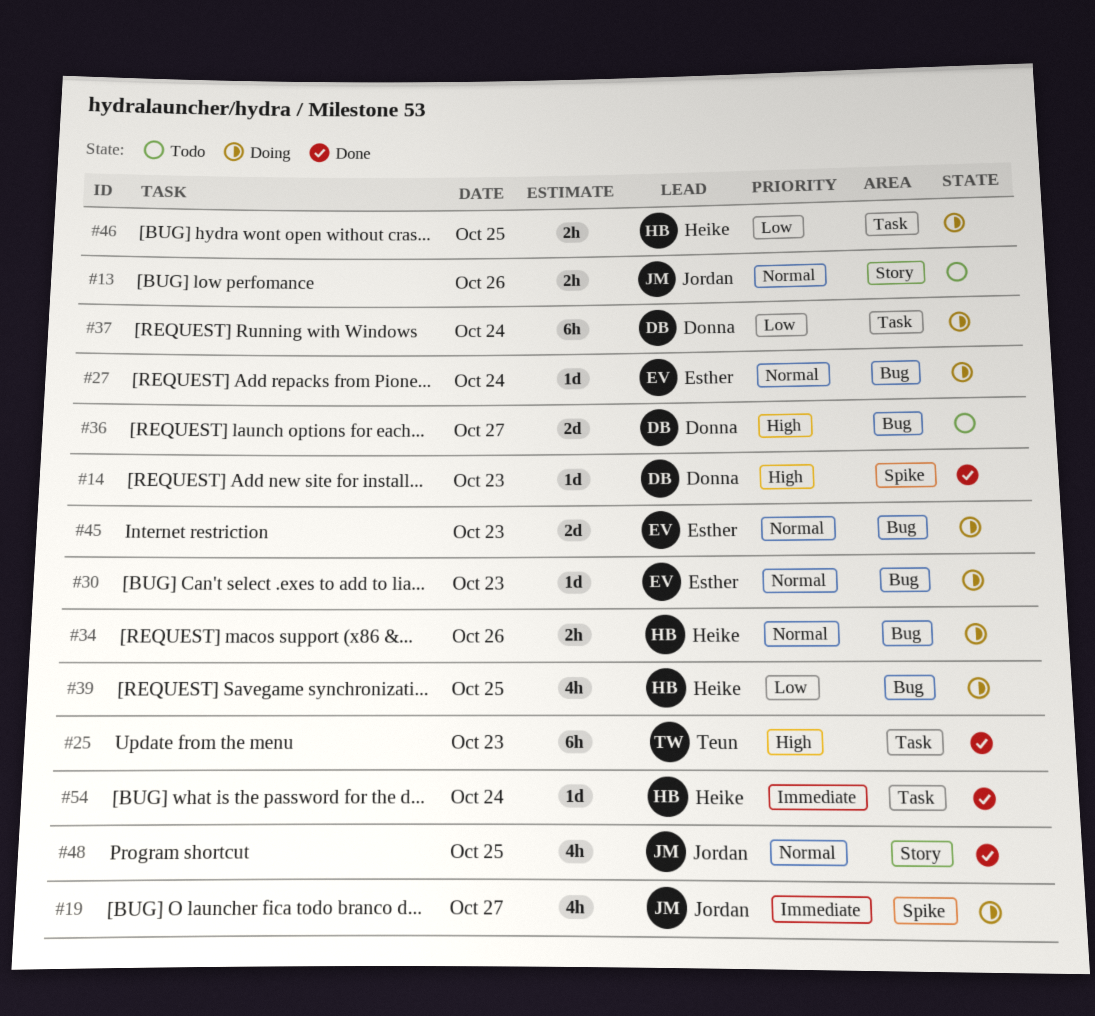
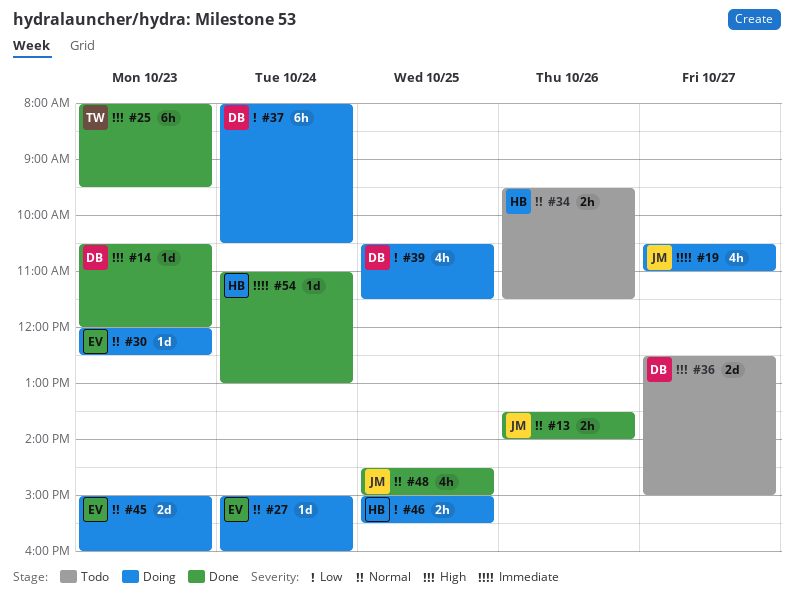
#13, status: Todo -> Done
#34, status: Doing -> Todo
#39, owner: Heike -> Donna

